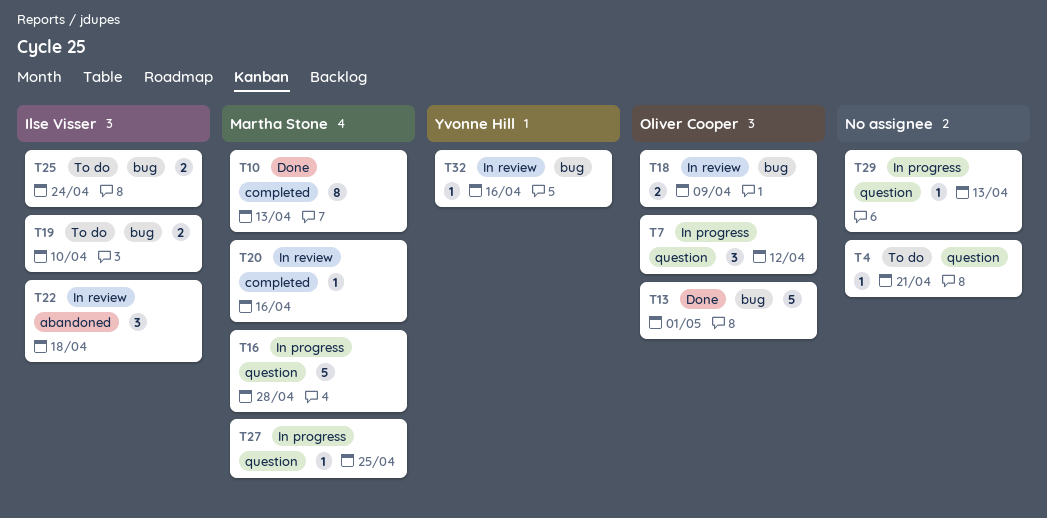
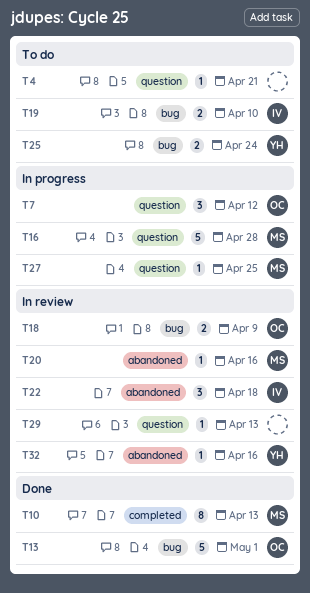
T20, label: completed -> abandoned
T25, owner: Ilse Visser -> Yvonne Hill
T29, status: In progress -> In review
T32, label: bug -> abandoned

